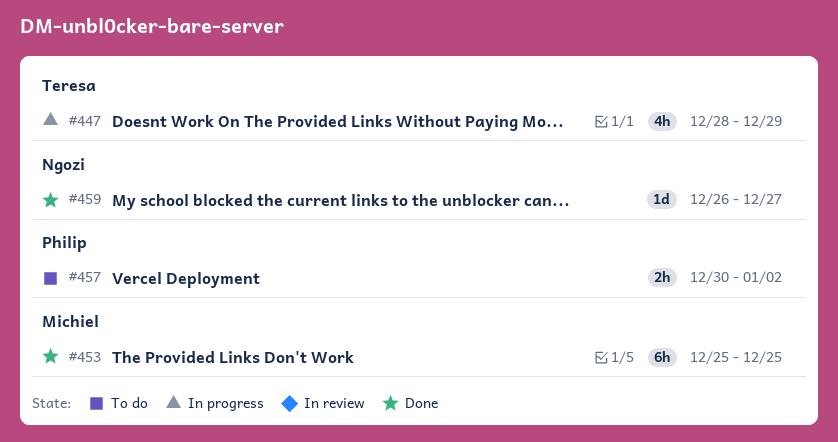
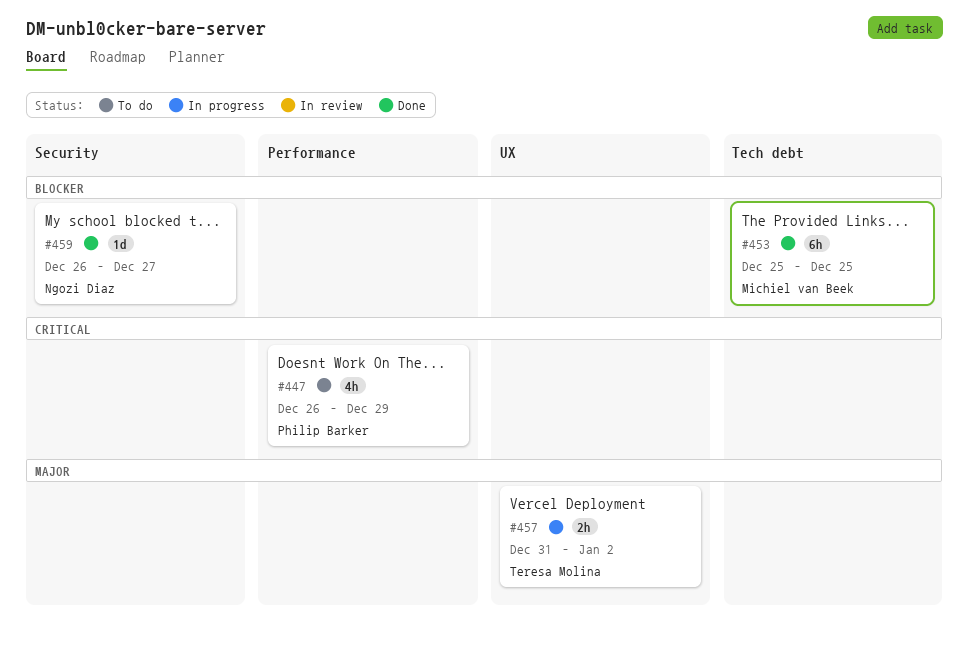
#447, status: In progress -> To do
#447, owner: Teresa Molina -> Philip Barker
#447, start: Dec 28 -> Dec 26
#457, status: To do -> In progress
#457, owner: Philip Barker -> Teresa Molina
#457, start: Dec 30 -> Dec 31

